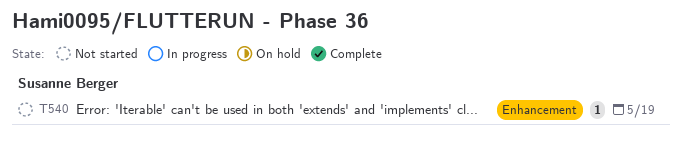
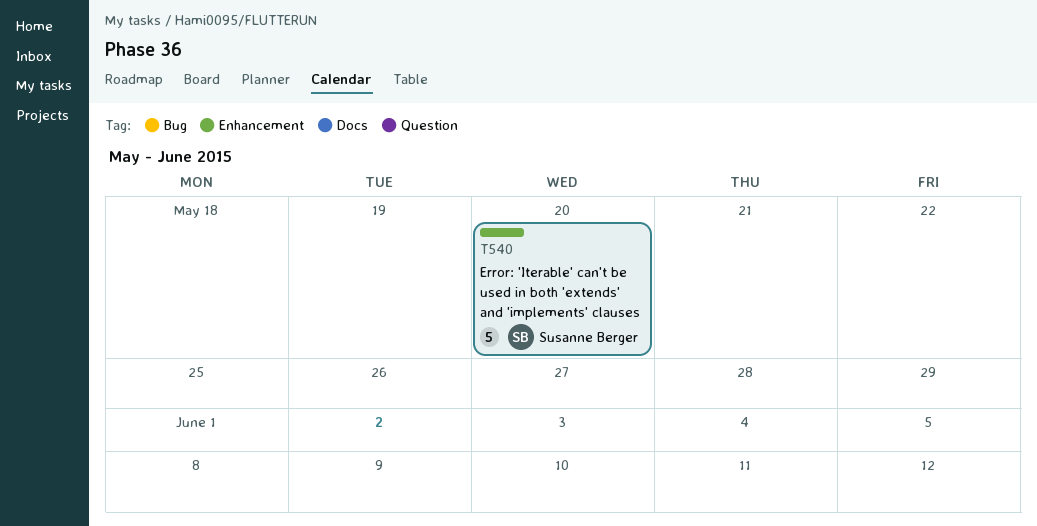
T540, estimate: 1 -> 5
T540, due: May 19 -> May 20

